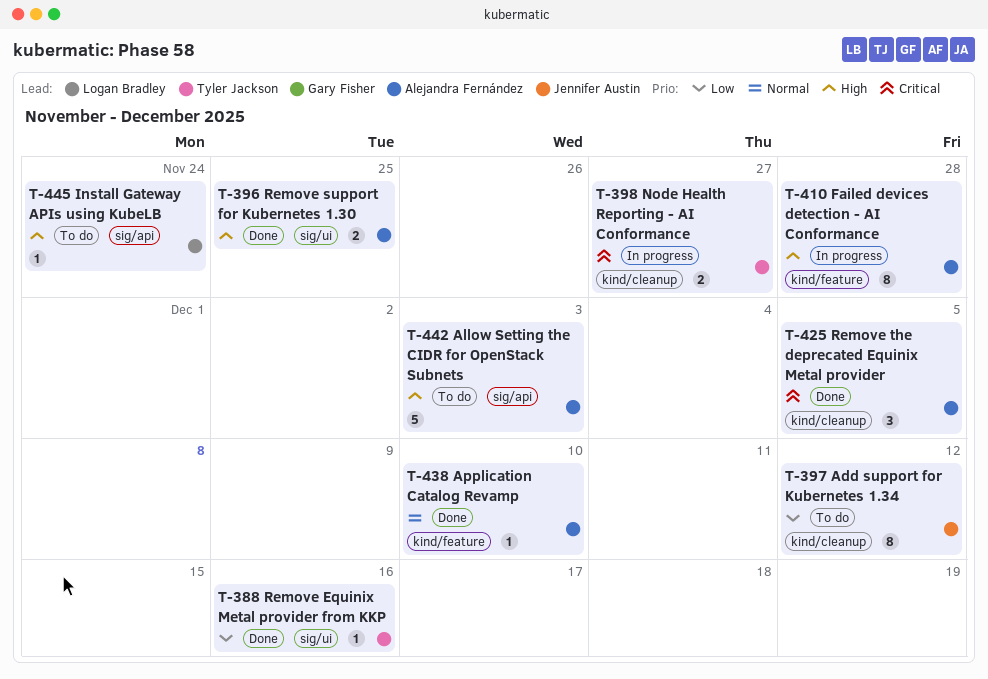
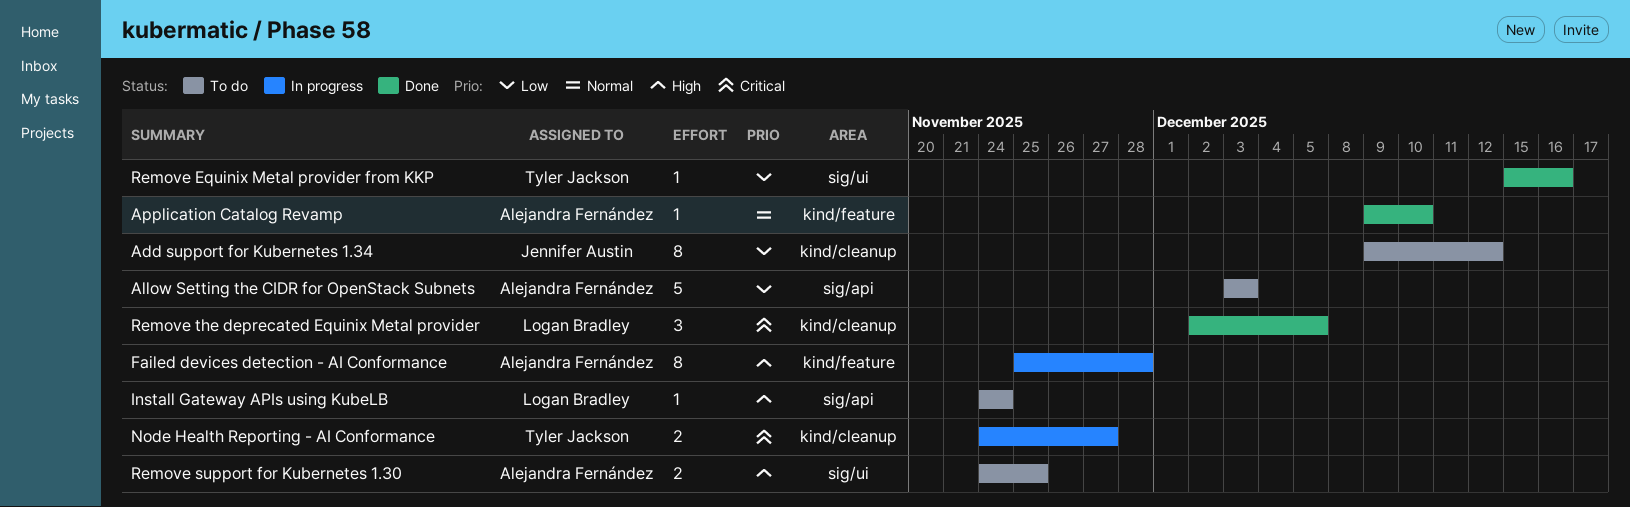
Allow Setting the CIDR for OpenStack Subnets, priority: High -> Low
Remove support for Kubernetes 1.30, status: Done -> To do
Remove the deprecated Equinix Metal provider, owner: Alejandra Fernández -> Logan Bradley

